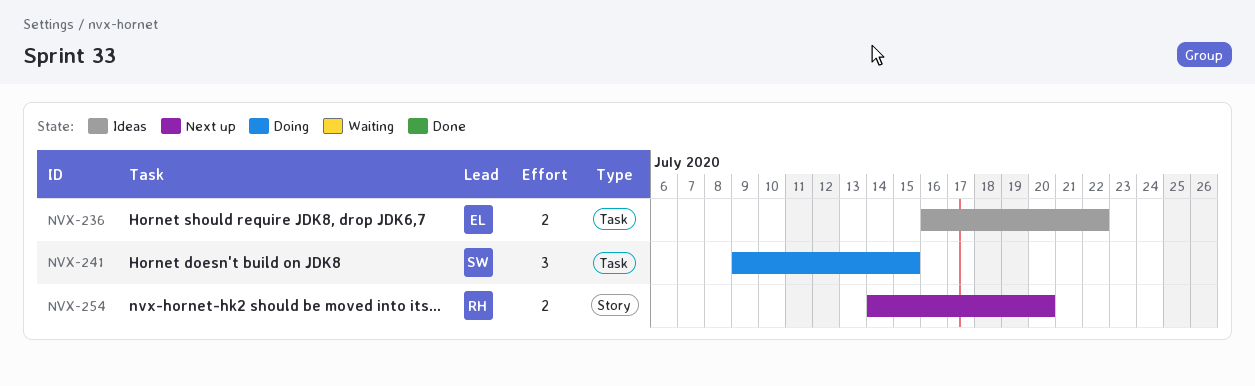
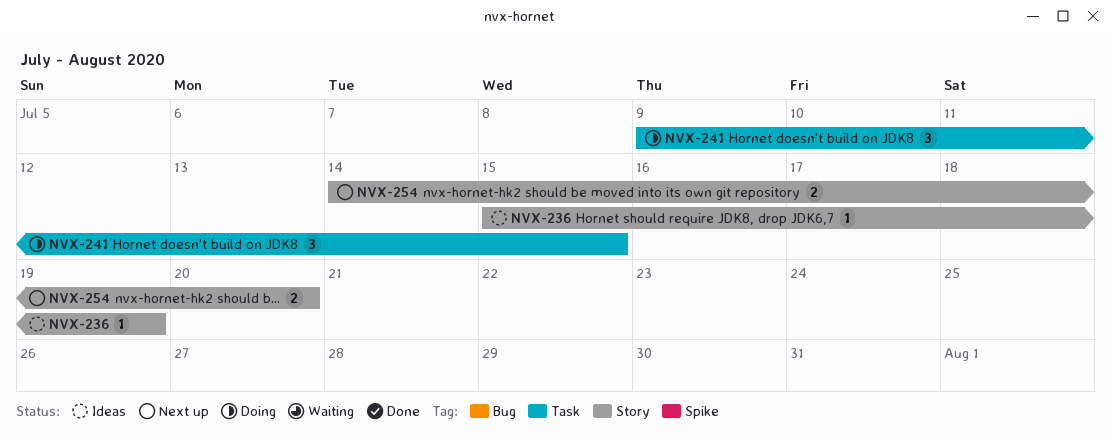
NVX-236, label: Task -> Story
NVX-236, estimate: 2 -> 1
NVX-236, start: Jul 16 -> Jul 15
NVX-236, due: Jul 22 -> Jul 19

